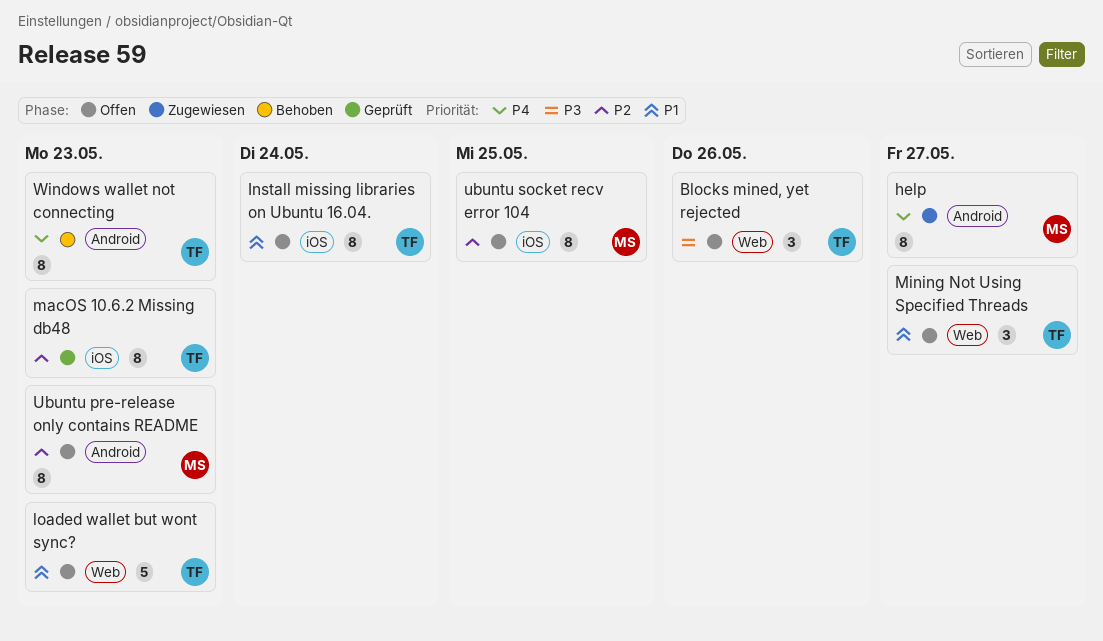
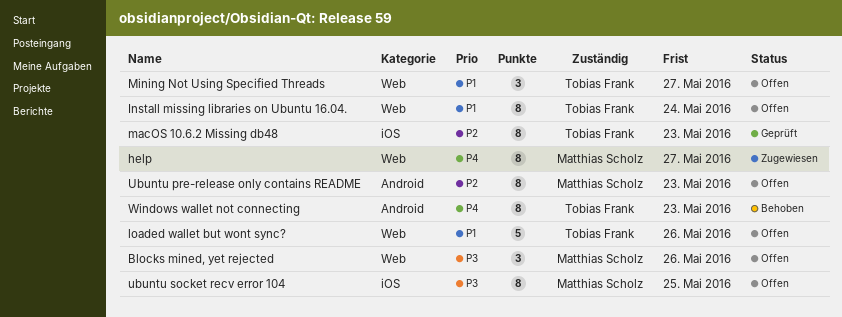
Blocks mined, yet rejected, owner: Tobias Frank -> Matthias Scholz
help, label: Android -> Web
Install missing libraries on Ubuntu 16.04., label: iOS -> Web
loaded wallet but wont sync?, due: May 23 -> May 26
ubuntu socket recv error 104, priority: P2 -> P3

